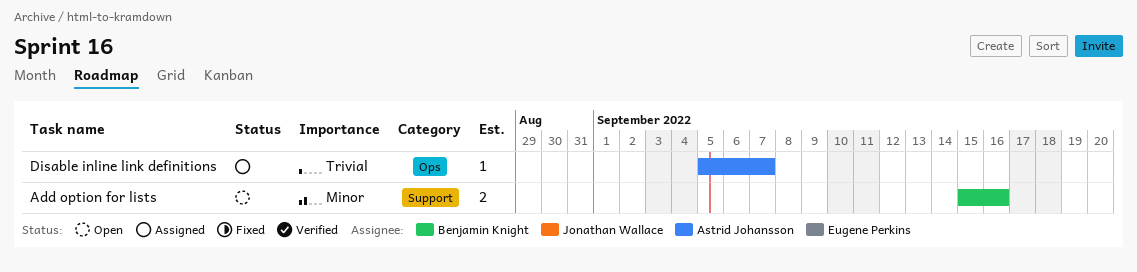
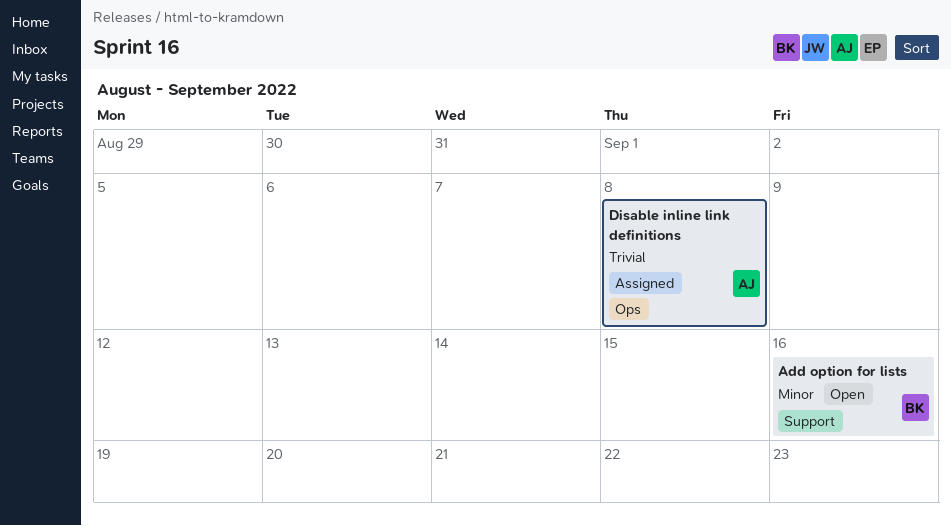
Disable inline link definitions, due: Sep 7 -> Sep 8

